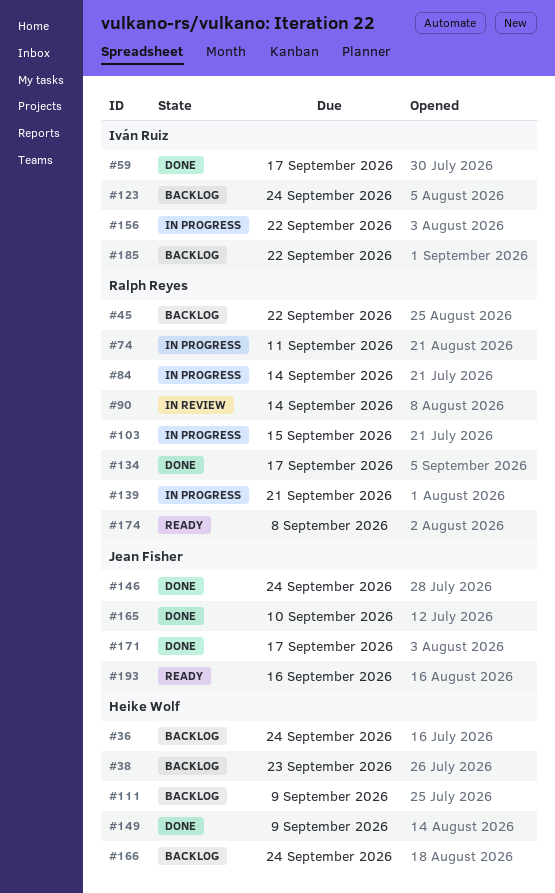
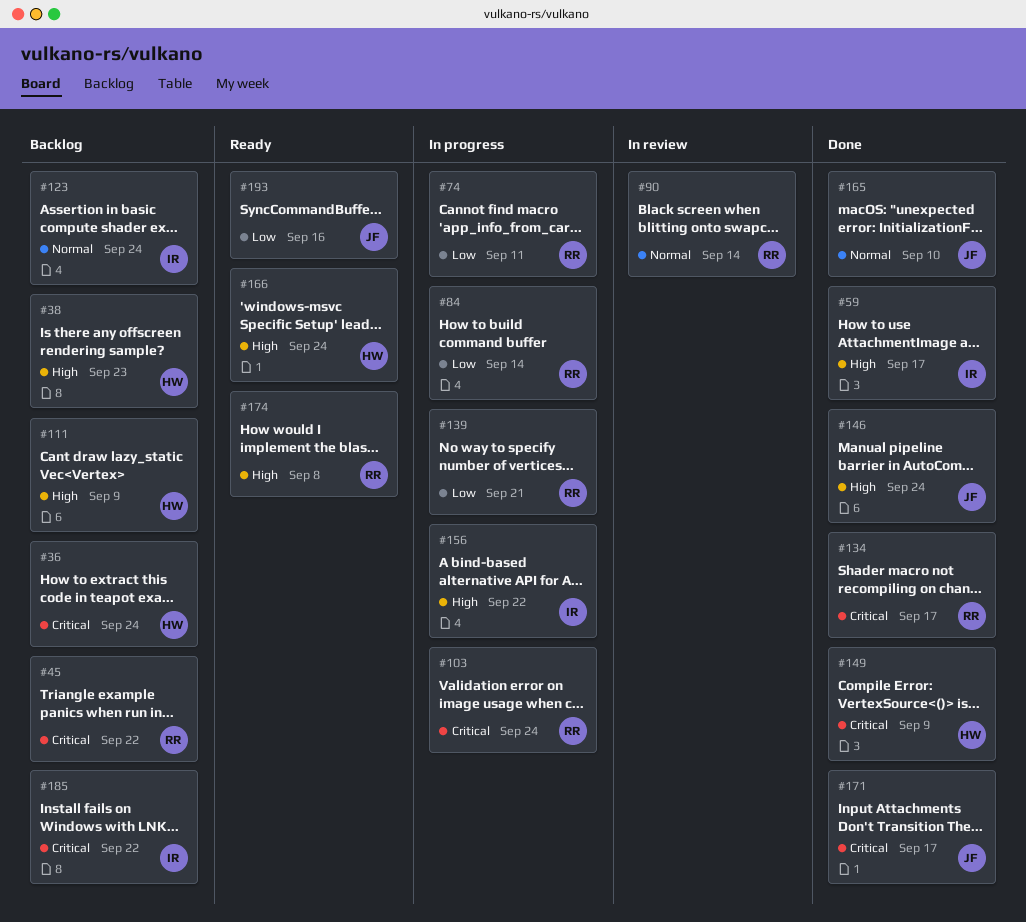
#103, due: Sep 15 -> Sep 24
#166, status: Backlog -> Ready

